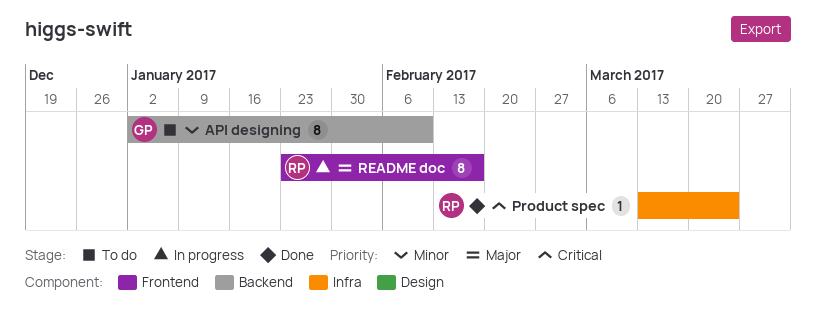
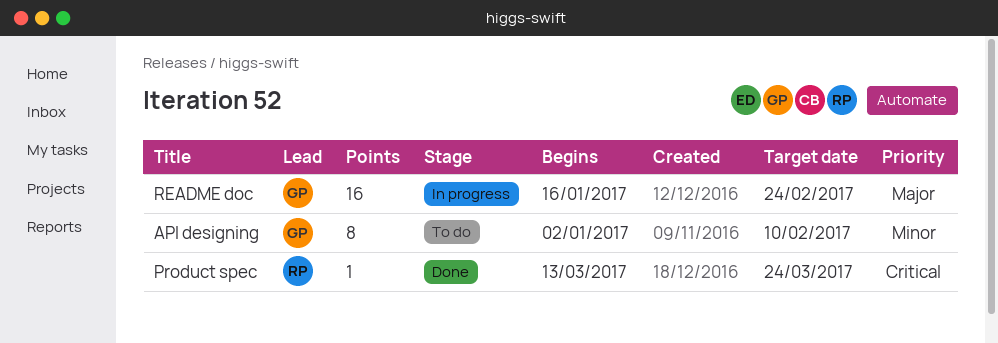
README doc, owner: RP -> GP
README doc, estimate: 8 -> 16
README doc, start: Jan 23 -> Jan 16
README doc, due: Feb 17 -> Feb 24

